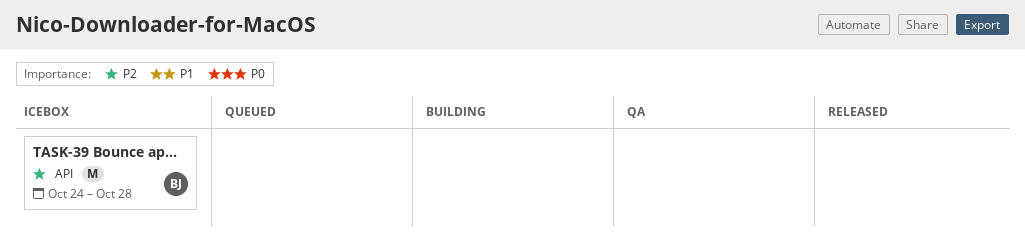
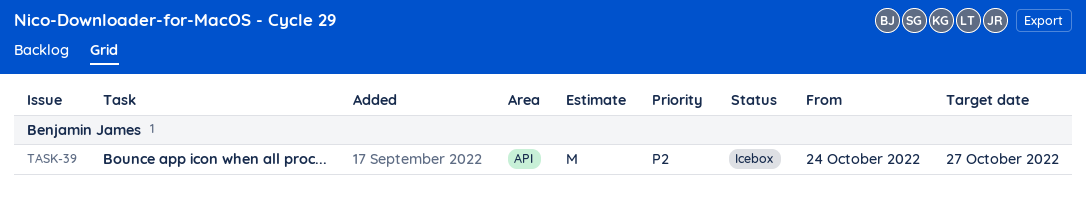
TASK-39, due: Oct 28 -> Oct 27

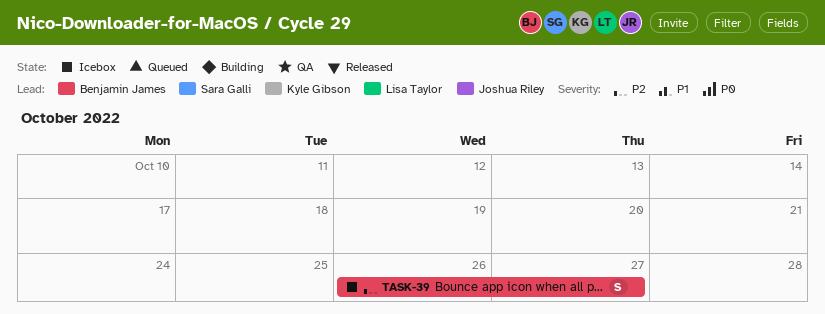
TASK-39, estimate: M -> S
TASK-39, start: Oct 24 -> Oct 26

